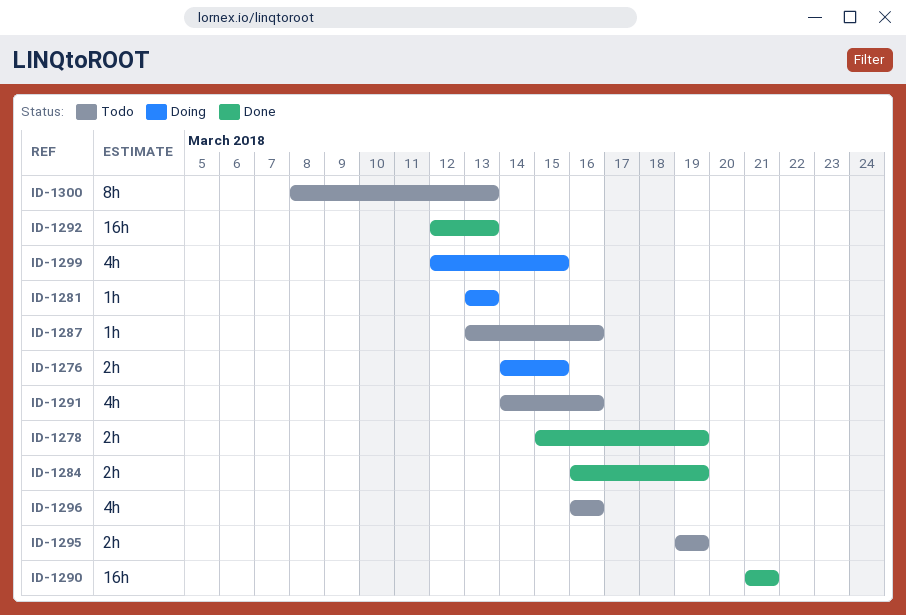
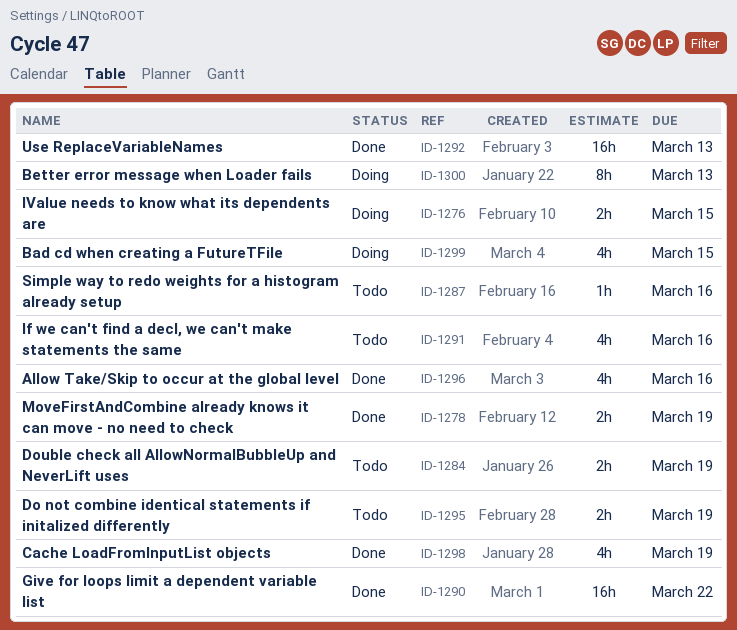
ID-1281: present -> none
ID-1284, status: Done -> Todo
ID-1290, due: Mar 21 -> Mar 22
ID-1296, status: Todo -> Done
ID-1298: none -> present
ID-1300, status: Todo -> Doing

